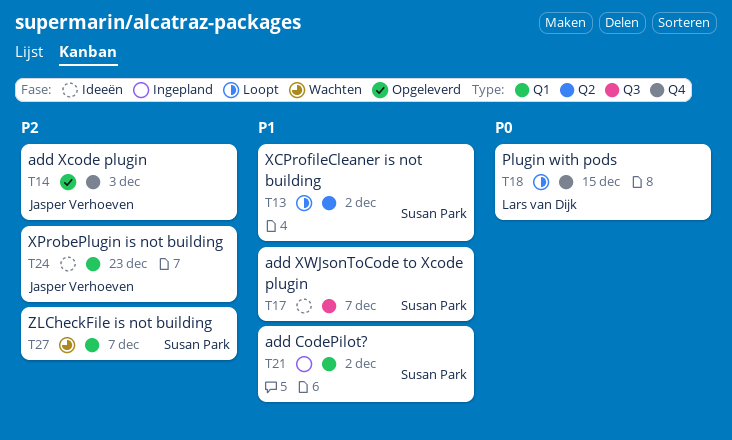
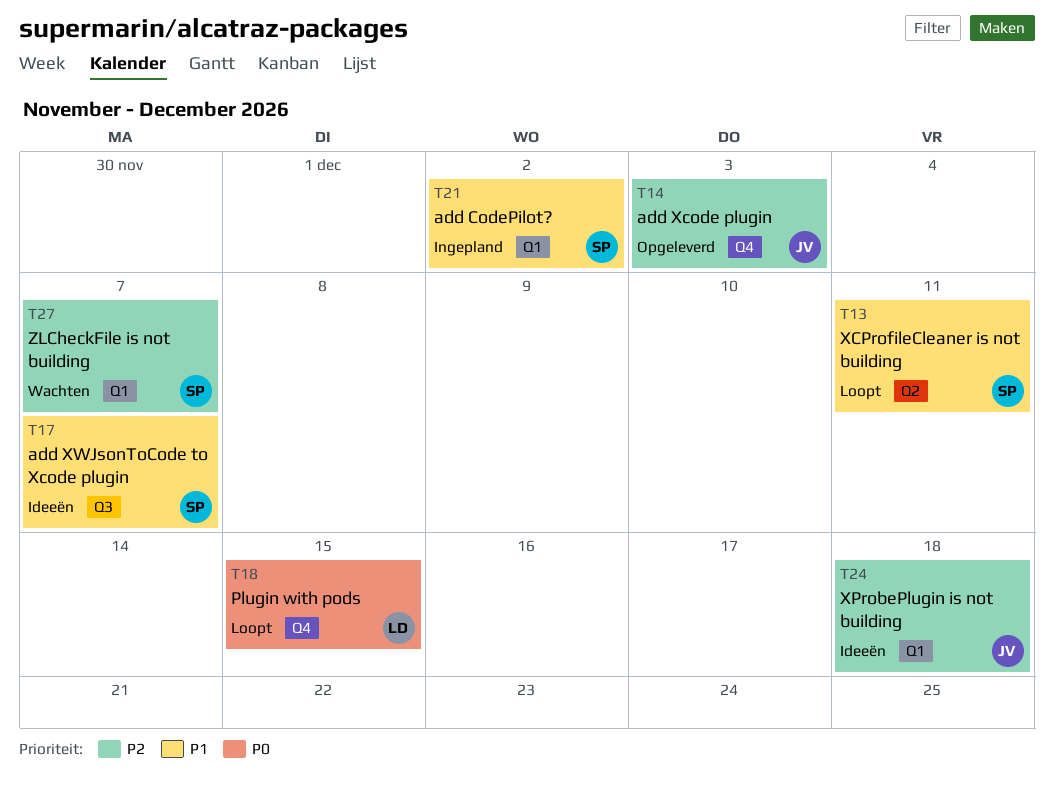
T13, due: Dec 2 -> Dec 11
T24, due: Dec 23 -> Dec 18

